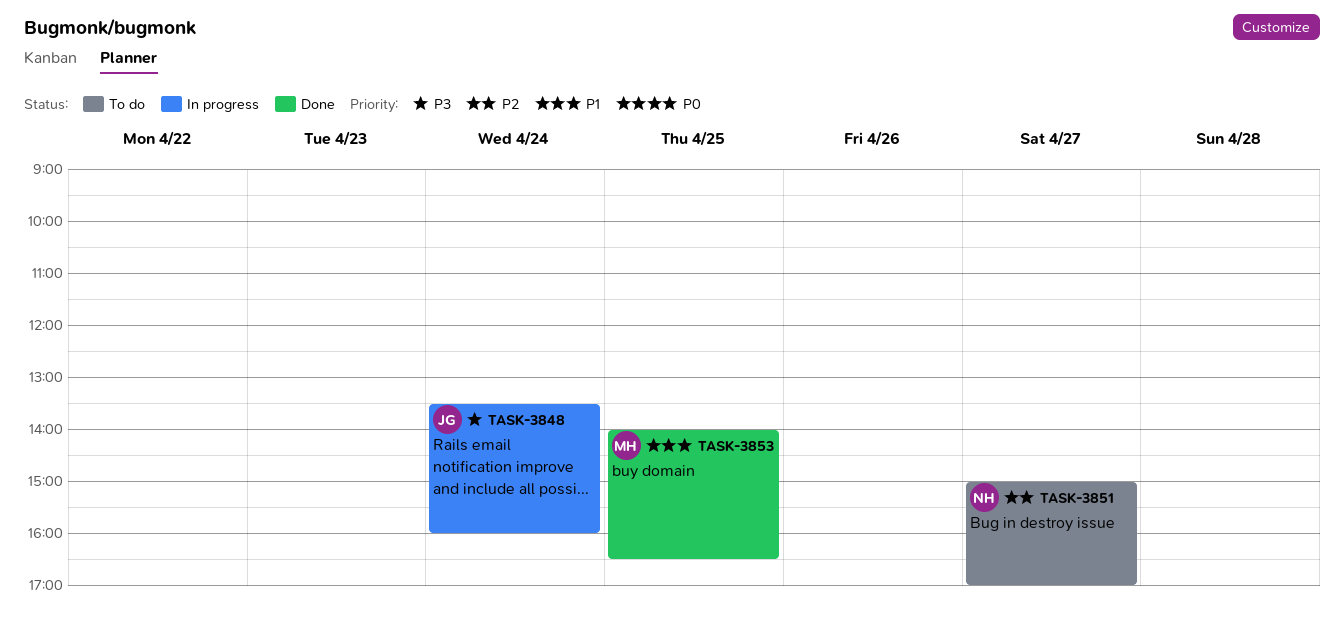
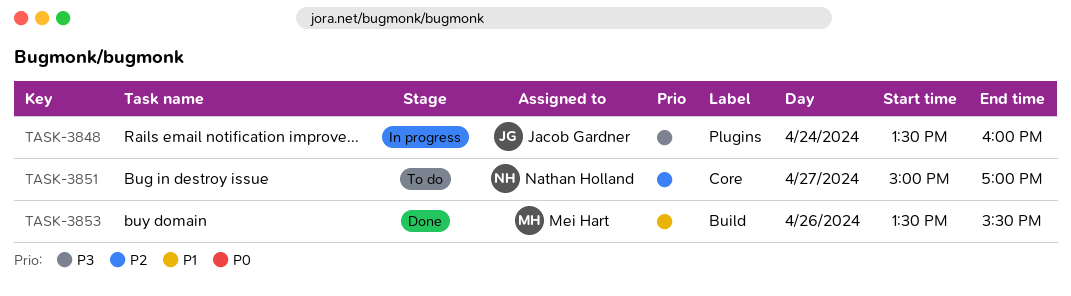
TASK-3853, day: Apr 25 -> Apr 26
TASK-3853, begins: 14:00 -> 13:30
TASK-3853, ends: 16:30 -> 15:30

